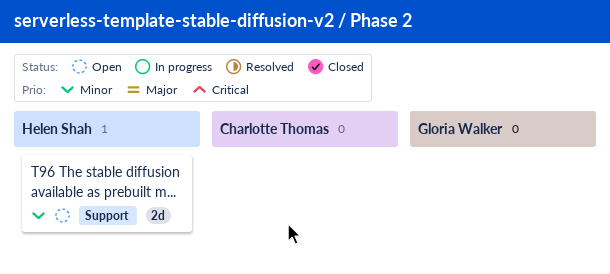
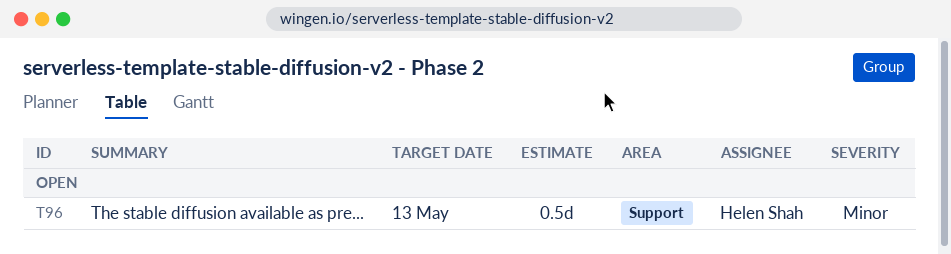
T96, estimate: 2d -> 0.5d

